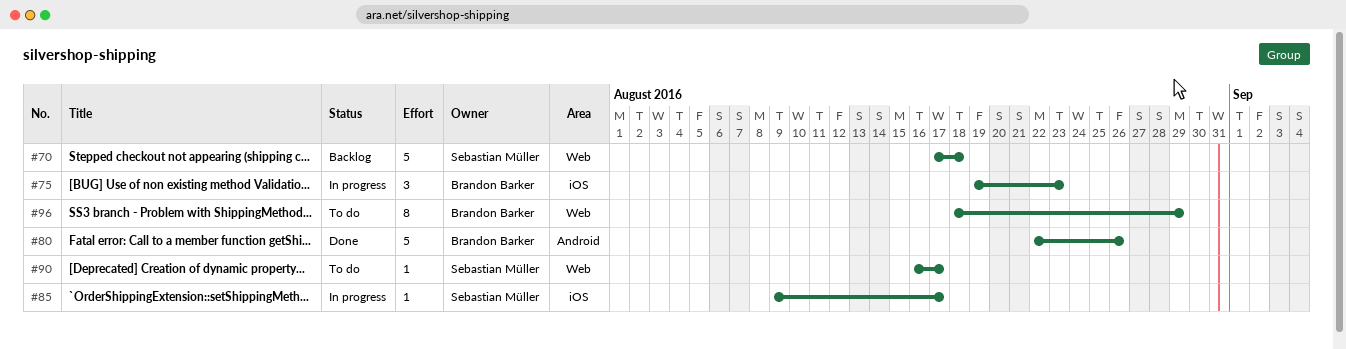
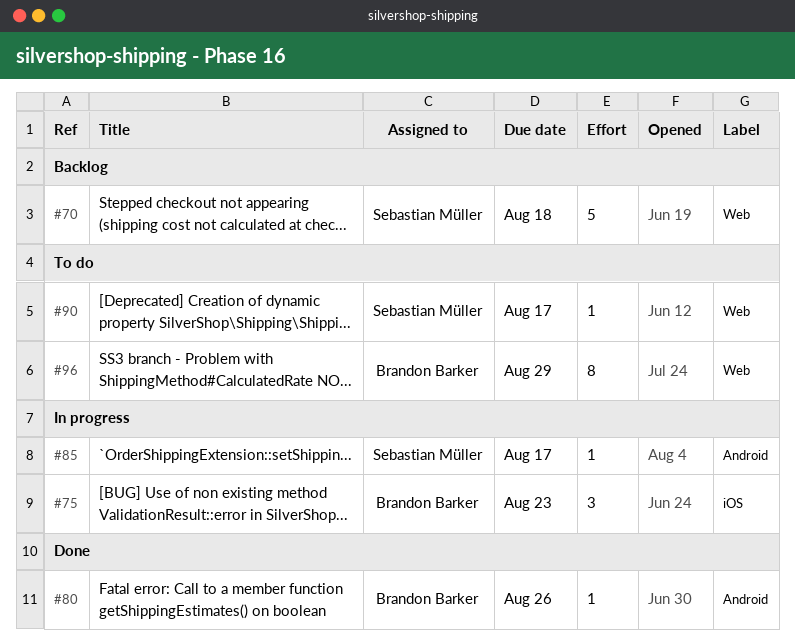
#80, estimate: 5 -> 1
#85, label: iOS -> Android

